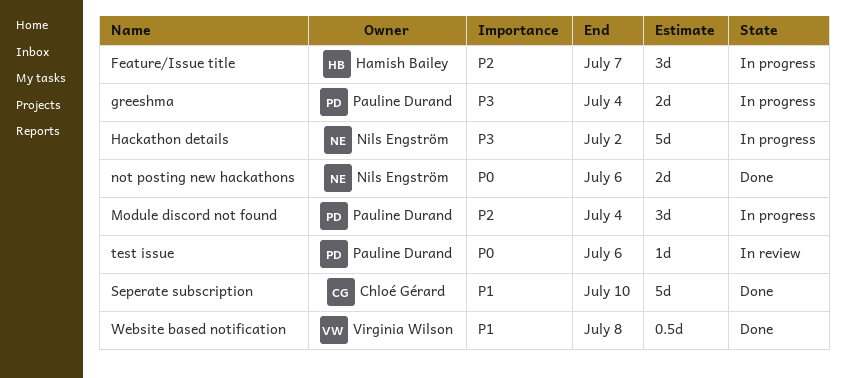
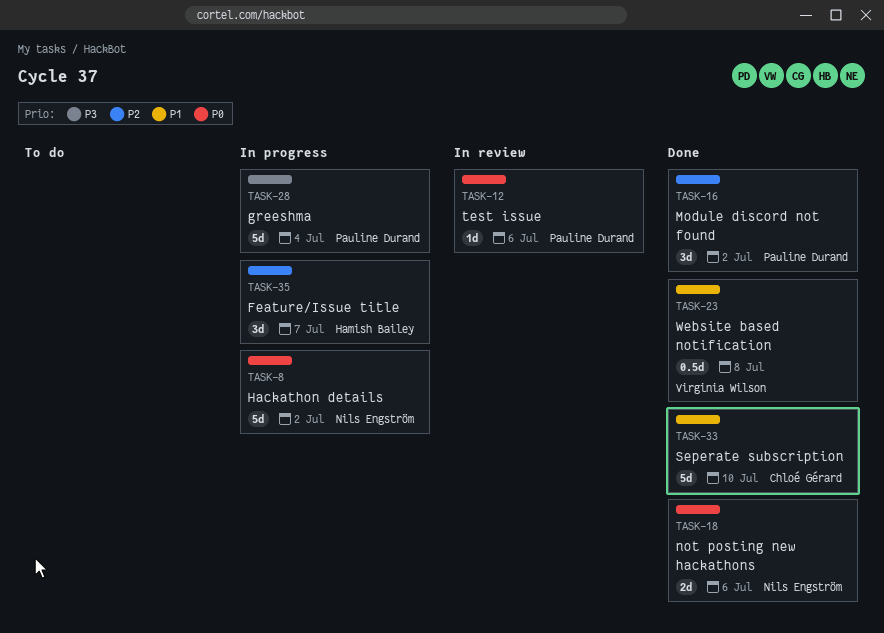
greeshma, estimate: 2d -> 5d
Hackathon details, priority: P3 -> P0
Module discord not found, status: In progress -> Done
Module discord not found, due: Jul 4 -> Jul 2

